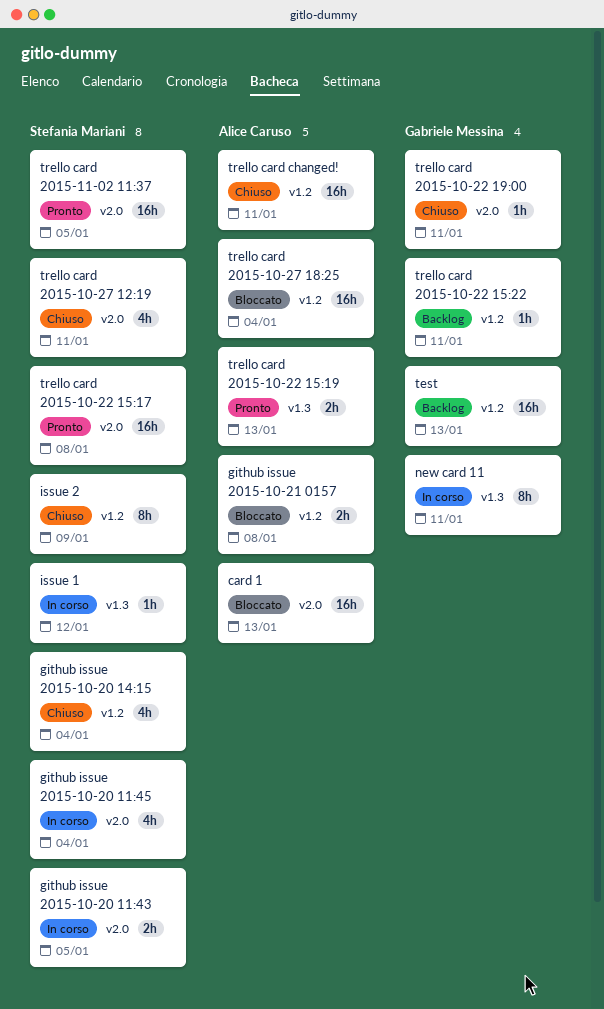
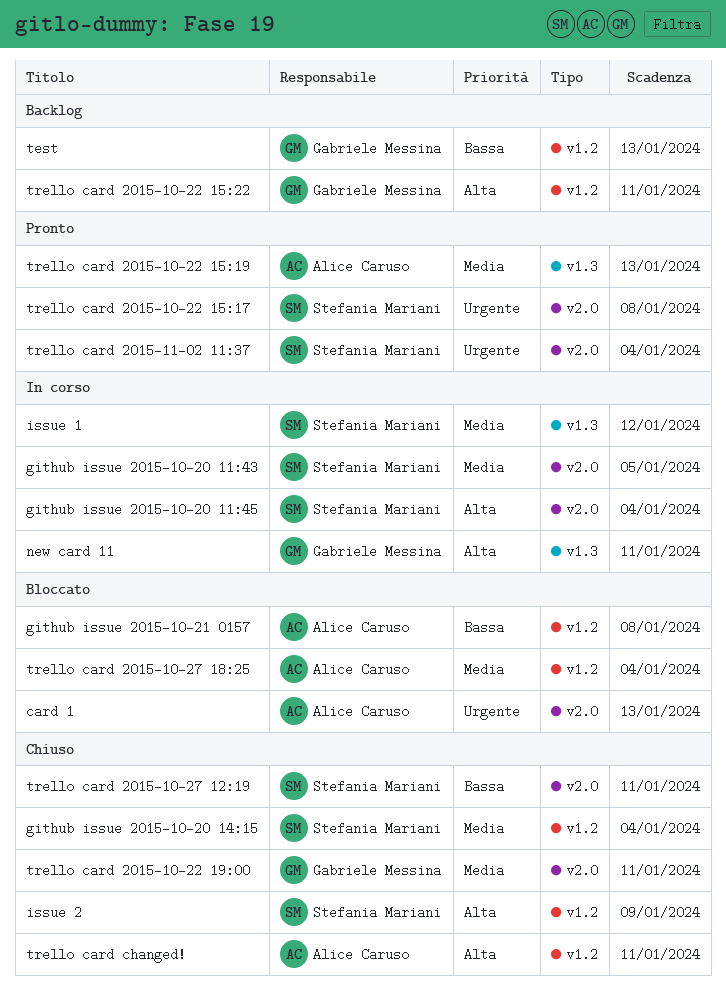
trello card 2015-11-02 11:37, due: Jan 5 -> Jan 4

